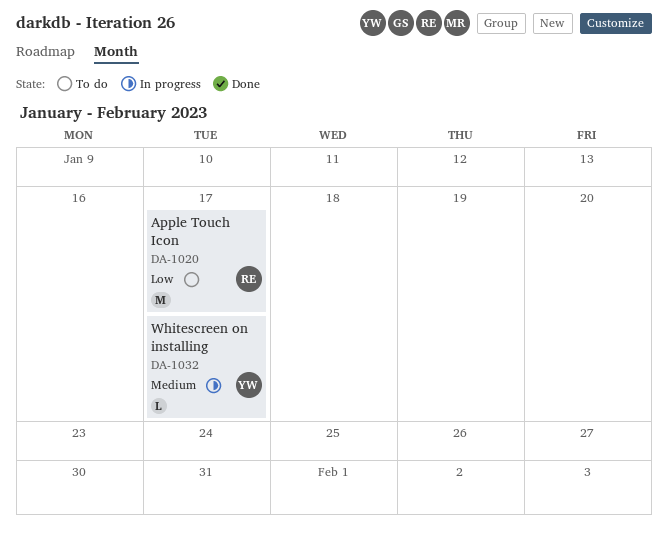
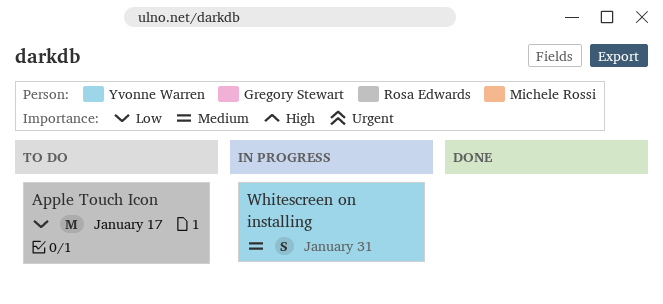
Whitescreen on installing, estimate: L -> S
Whitescreen on installing, due: Jan 17 -> Jan 31

